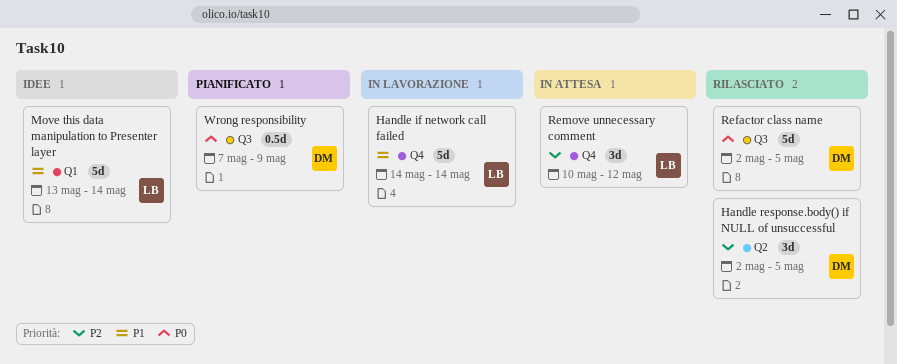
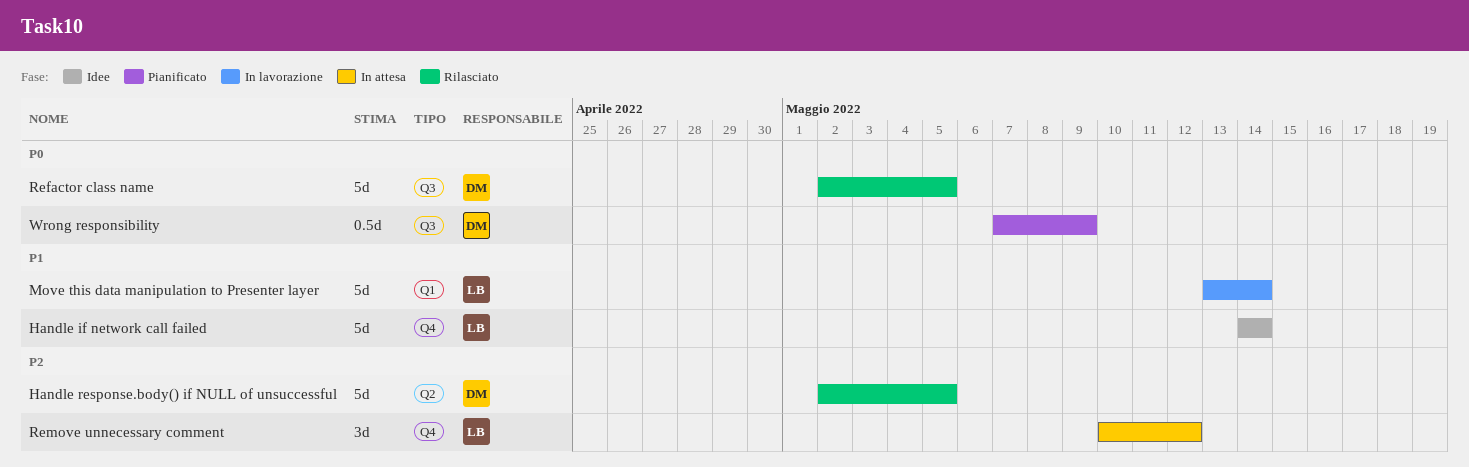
Handle if network call failed, status: In lavorazione -> Idee
Handle response.body() if NULL of unsuccessful, estimate: 3d -> 5d
Move this data manipulation to Presenter layer, status: Idee -> In lavorazione

